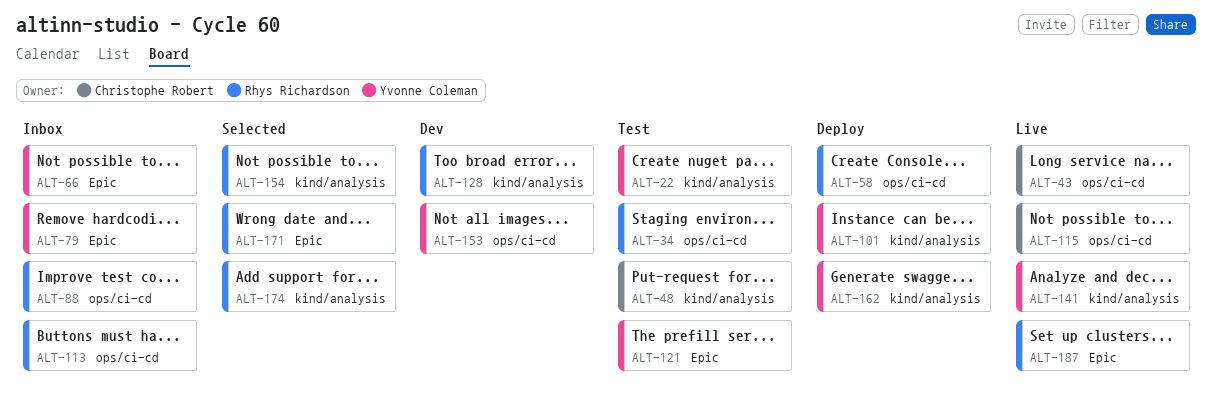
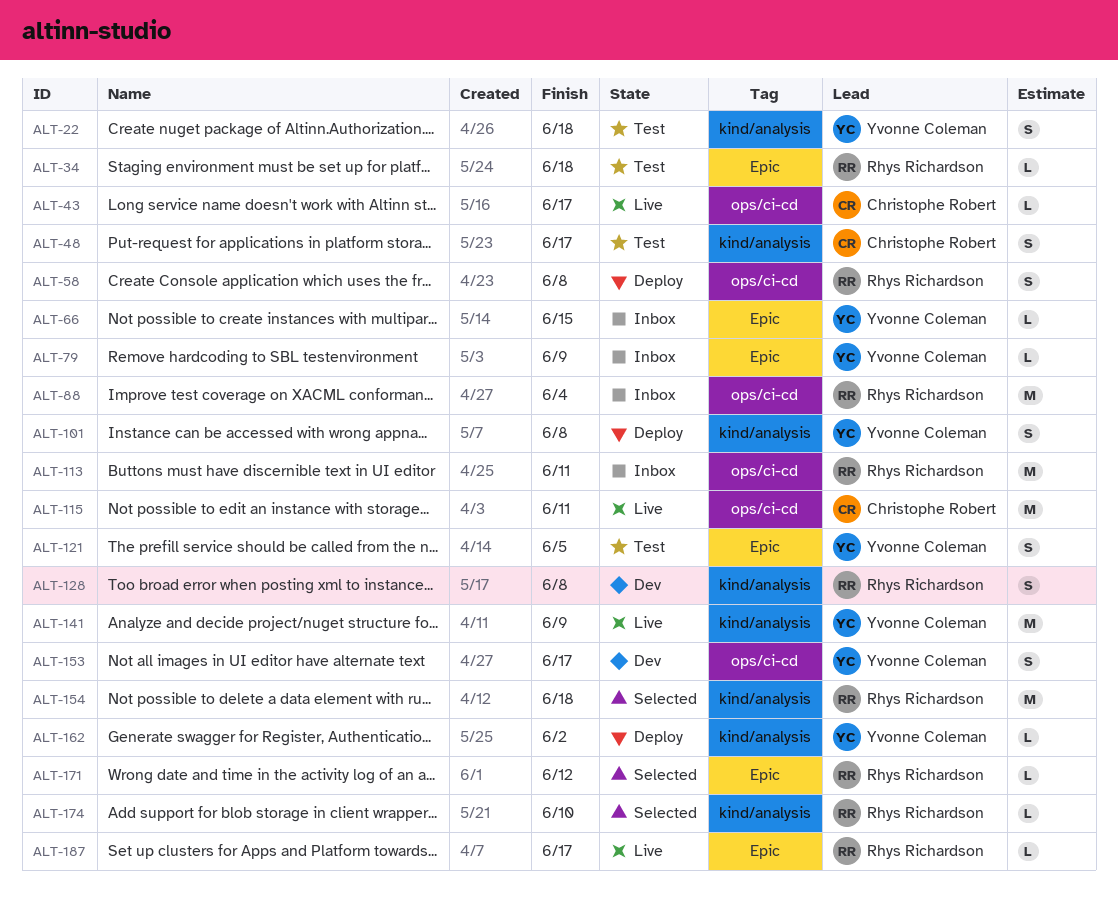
ALT-34, label: ops/ci-cd -> Epic

